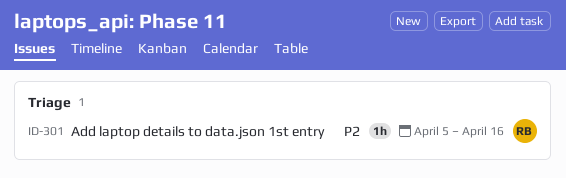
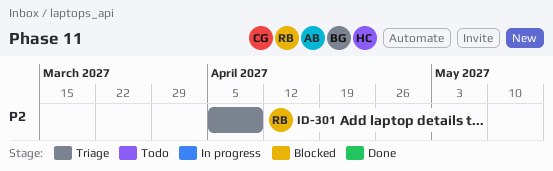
ID-301, due: Apr 16 -> Apr 9

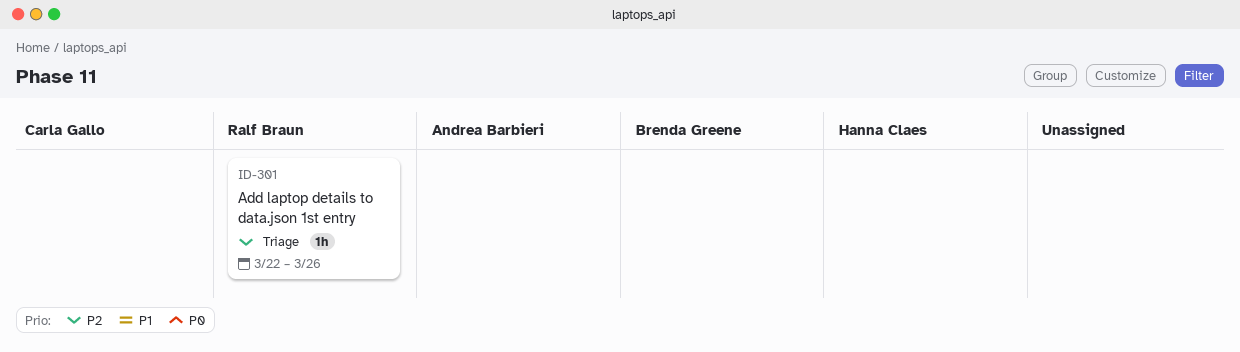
ID-301, start: Apr 5 -> Mar 22
ID-301, due: Apr 9 -> Mar 26

